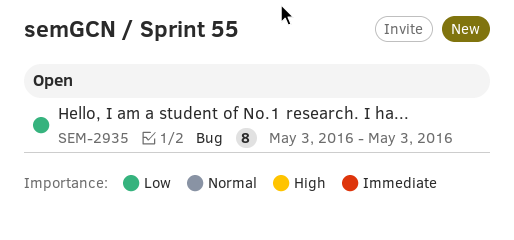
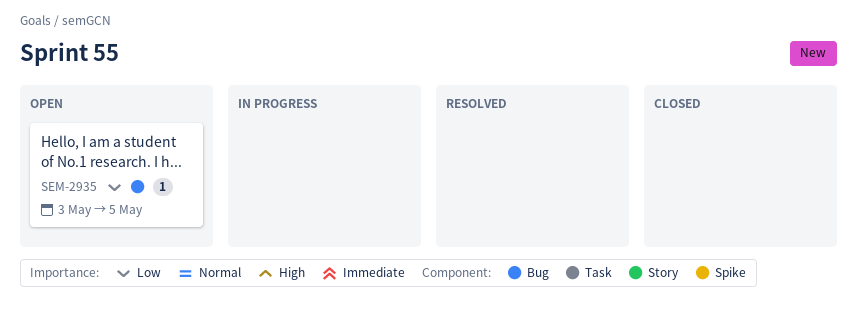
SEM-2935, estimate: 8 -> 1
SEM-2935, due: May 3 -> May 5

